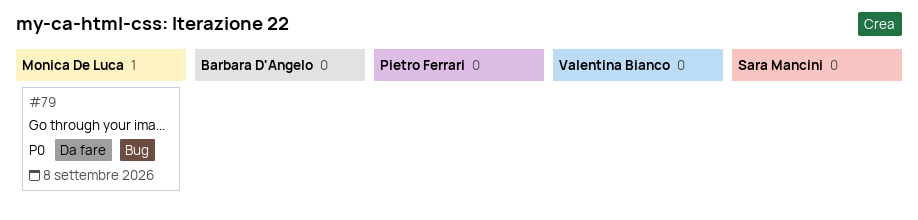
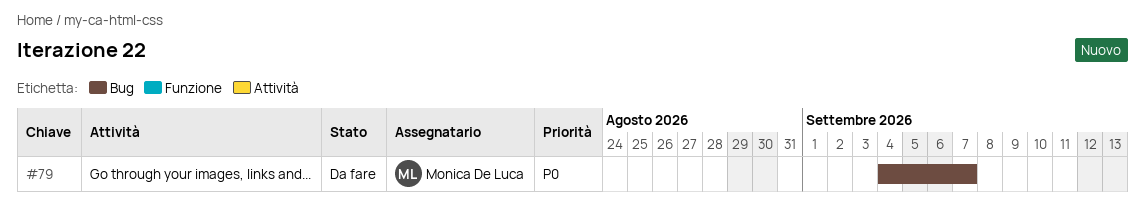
#79, due: Sep 8 -> Sep 7

